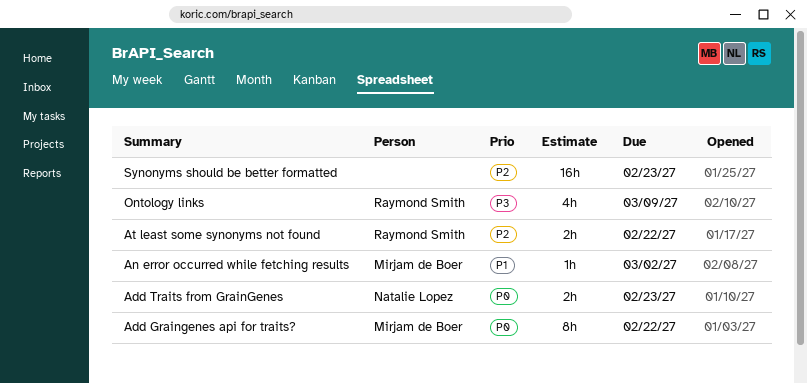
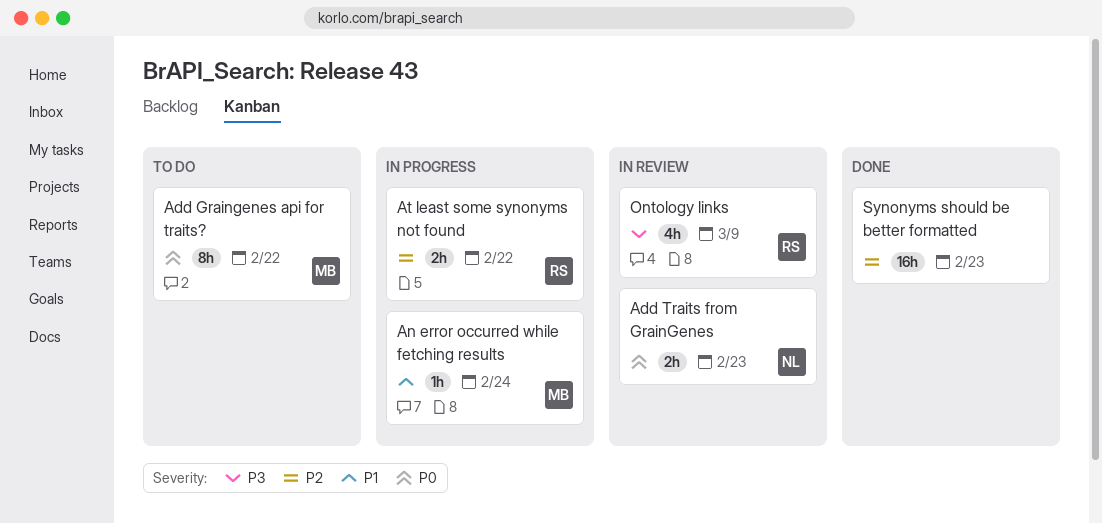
An error occurred while fetching results, due: Mar 2 -> Feb 24

